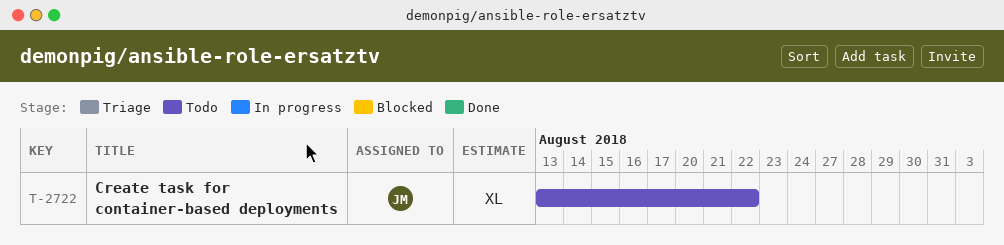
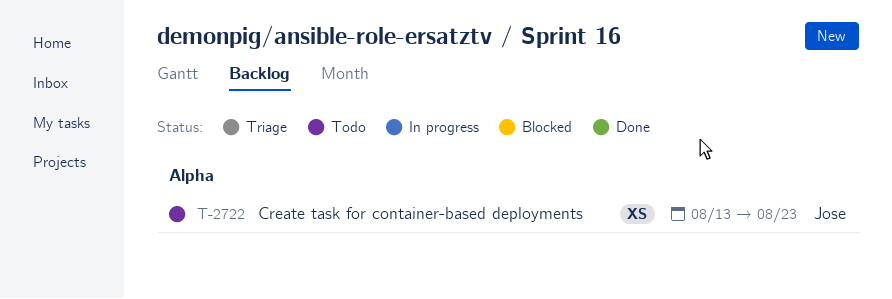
T-2722, estimate: XL -> XS
T-2722, due: Aug 22 -> Aug 23

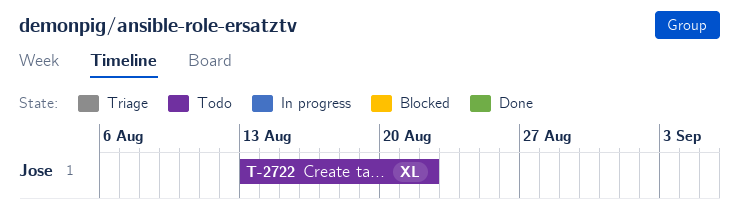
T-2722, estimate: XS -> XL
T-2722, due: Aug 23 -> Aug 22

